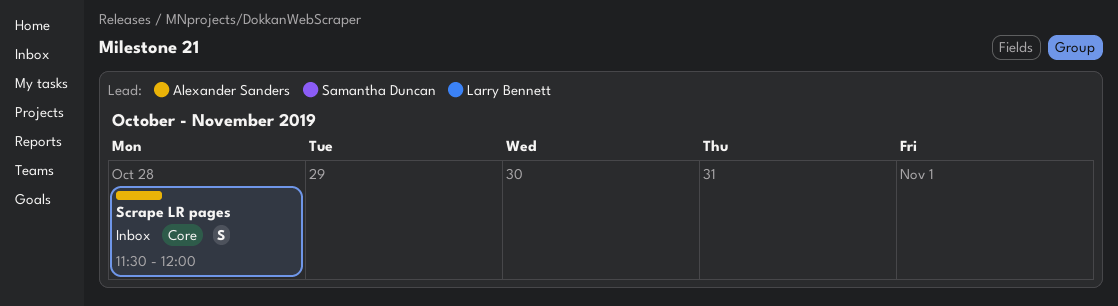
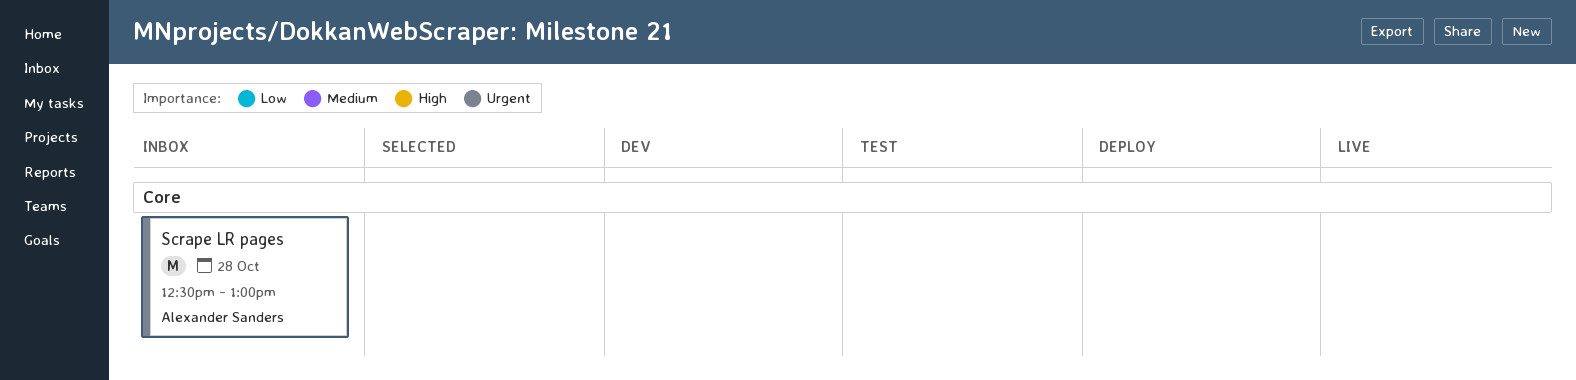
Scrape LR pages, estimate: S -> M
Scrape LR pages, begins: 11:30 -> 12:30
Scrape LR pages, ends: 12:00 -> 13:00

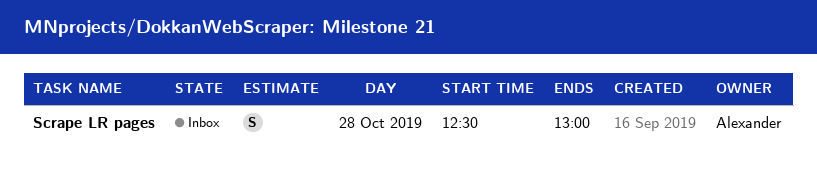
Scrape LR pages, estimate: M -> S

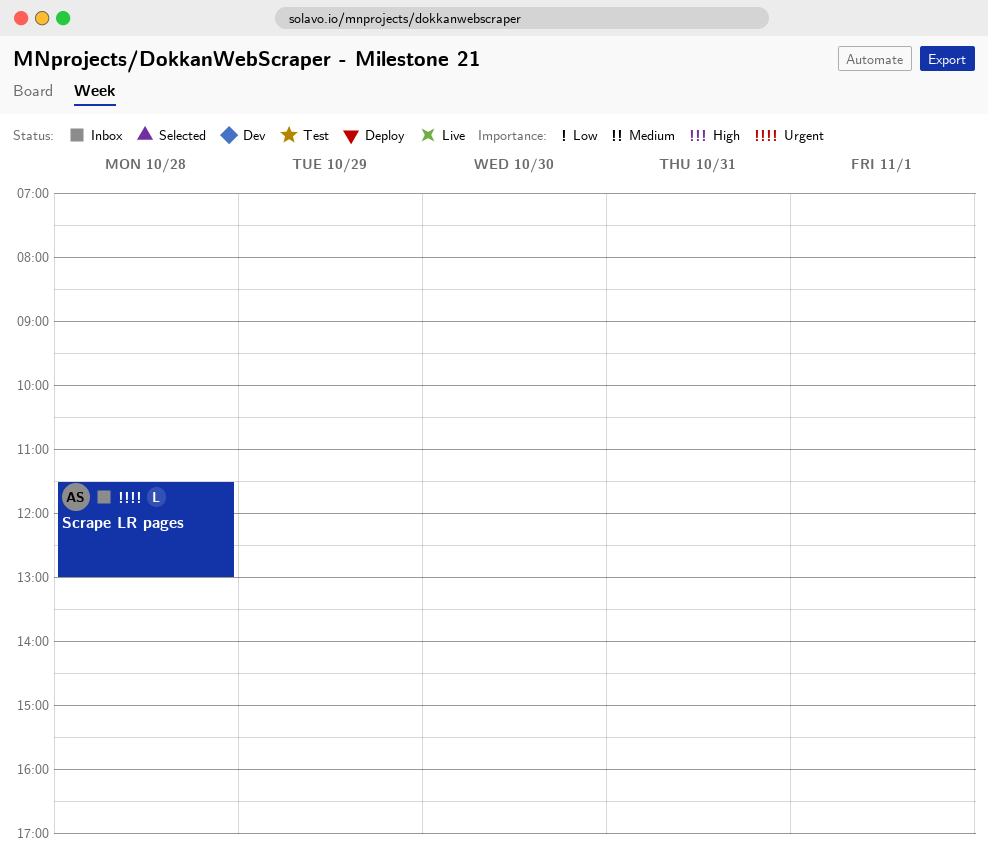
Scrape LR pages, estimate: S -> L
Scrape LR pages, begins: 12:30 -> 11:30

